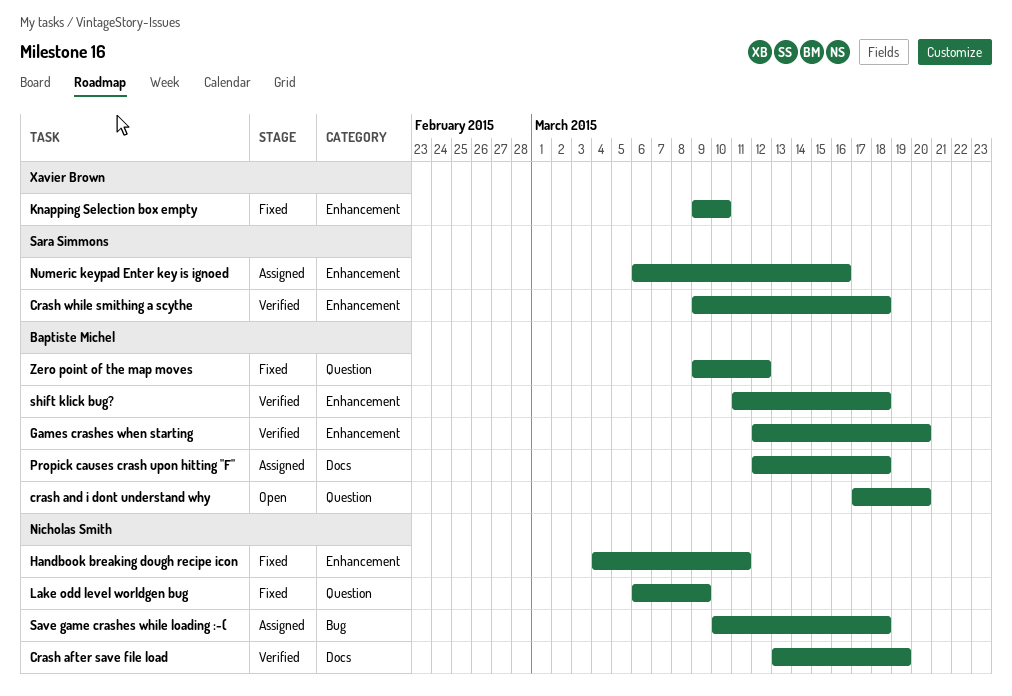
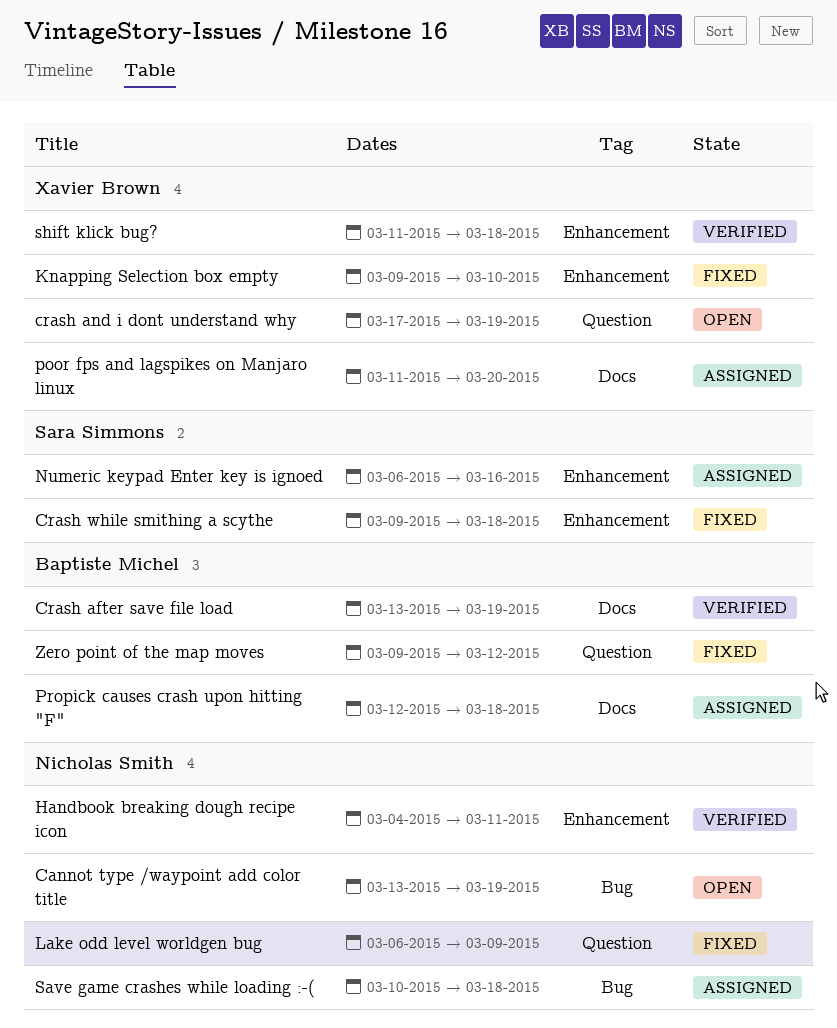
Cannot type /waypoint add color title: none -> present
Crash after save file load, owner: Nicholas Smith -> Baptiste Michel
crash and i dont understand why, owner: Baptiste Michel -> Xavier Brown
crash and i dont understand why, due: Mar 20 -> Mar 19
Crash while smithing a scythe, status: Verified -> Fixed
Games crashes when starting: present -> none
Handbook breaking dough recipe icon, status: Fixed -> Verified
poor fps and lagspikes on Manjaro linux: none -> present
shift klick bug?, owner: Baptiste Michel -> Xavier Brown

